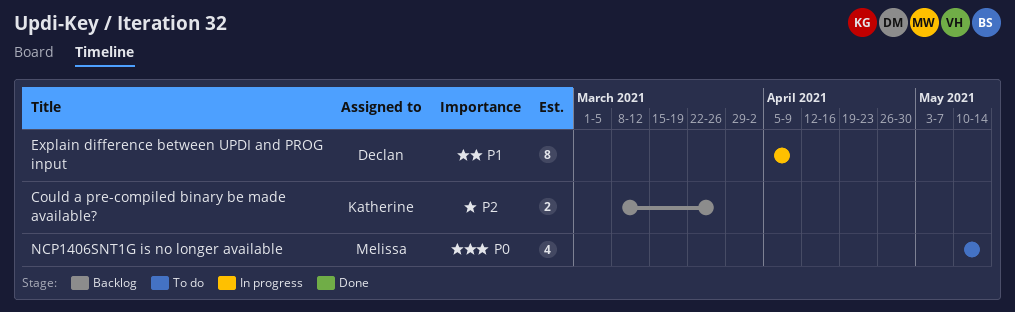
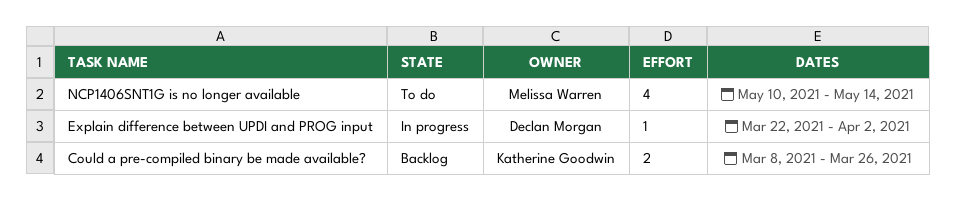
Explain difference between UPDI and PROG input, estimate: 8 -> 1
Explain difference between UPDI and PROG input, start: Apr 5 -> Mar 22
Explain difference between UPDI and PROG input, due: Apr 9 -> Apr 2

